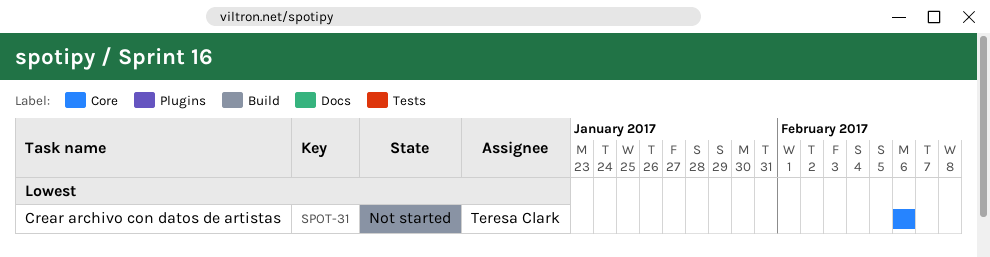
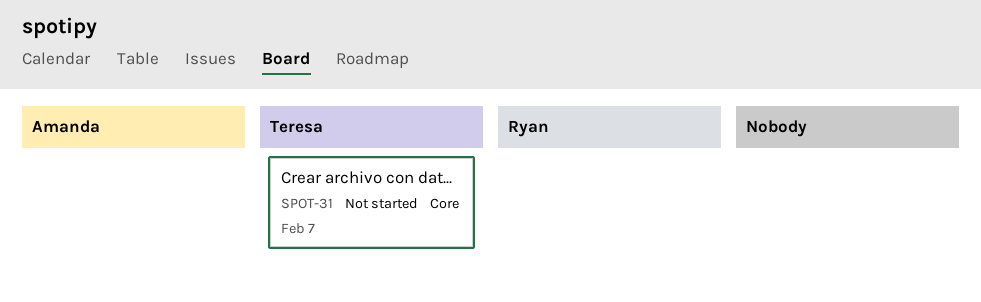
SPOT-31, due: Feb 6 -> Feb 7

